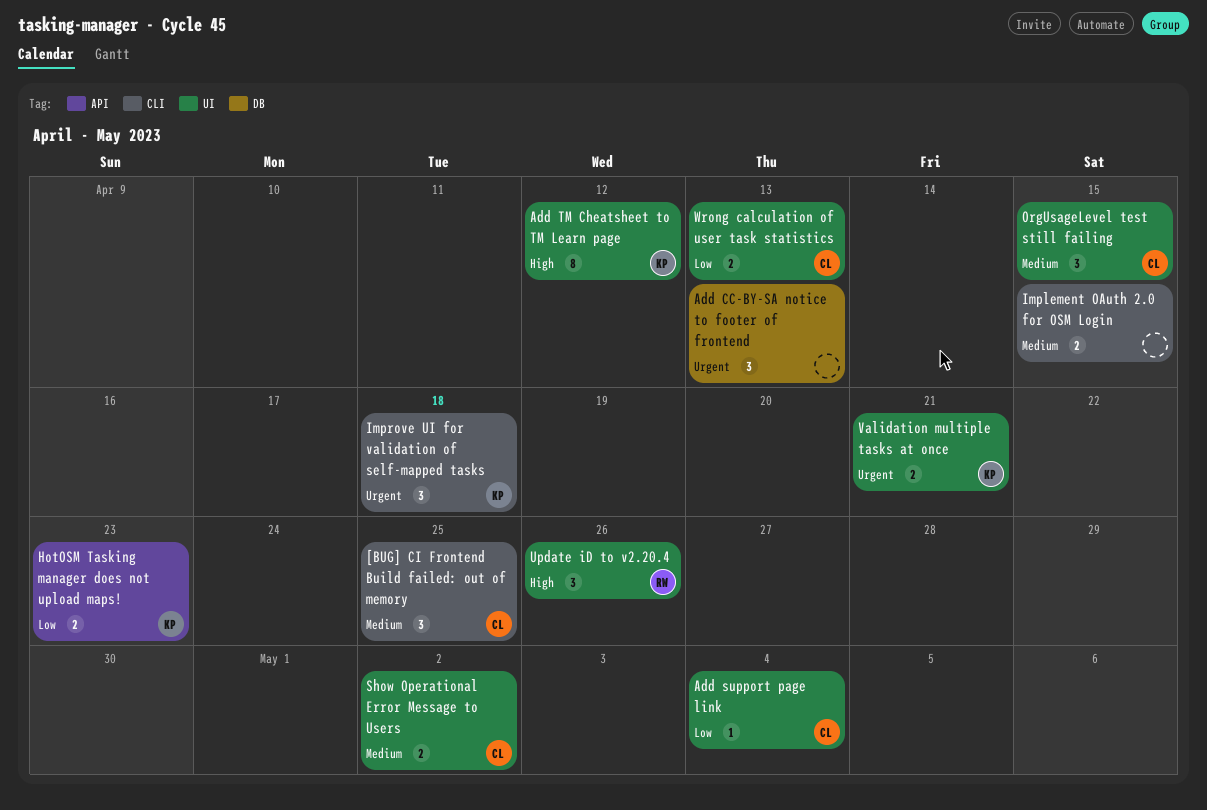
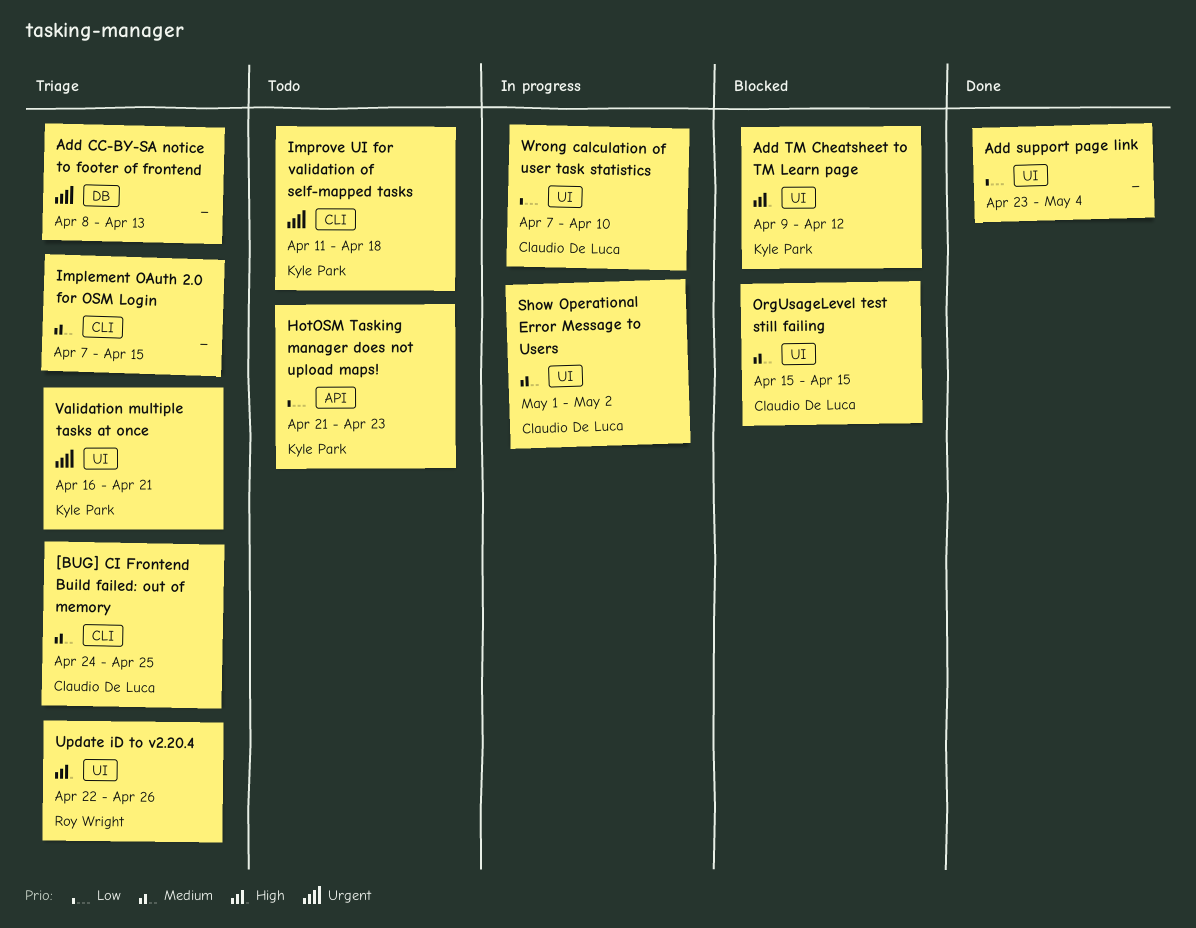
Add support page link, owner: Claudio De Luca -> none
Wrong calculation of user task statistics, due: Apr 13 -> Apr 10

